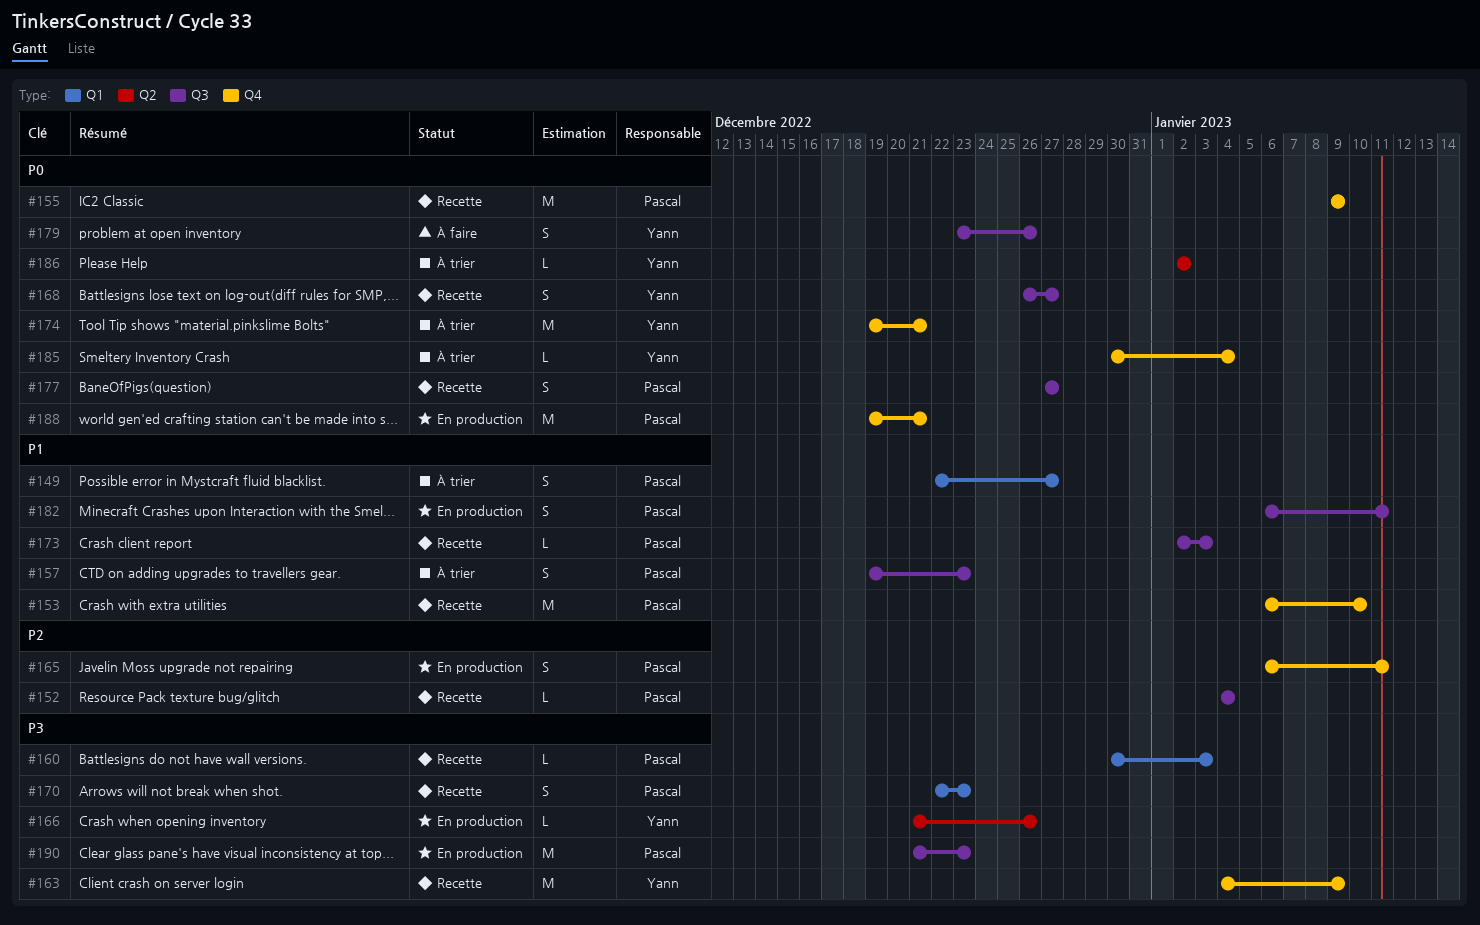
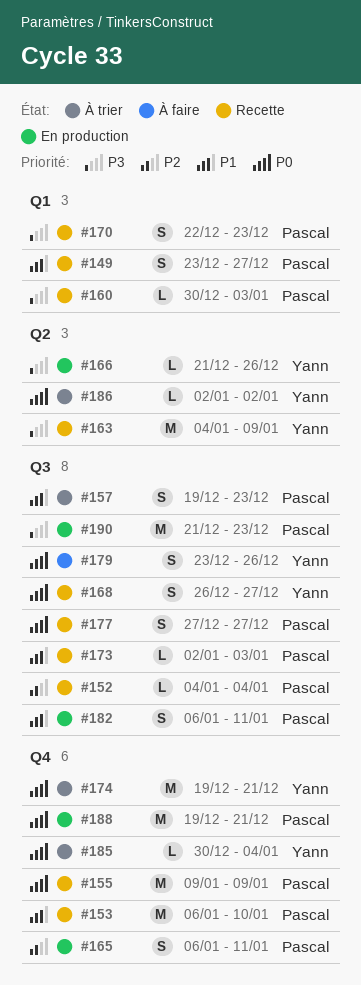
#149, status: À trier -> Recette
#149, start: Dec 22 -> Dec 23
#163, label: Q4 -> Q2

